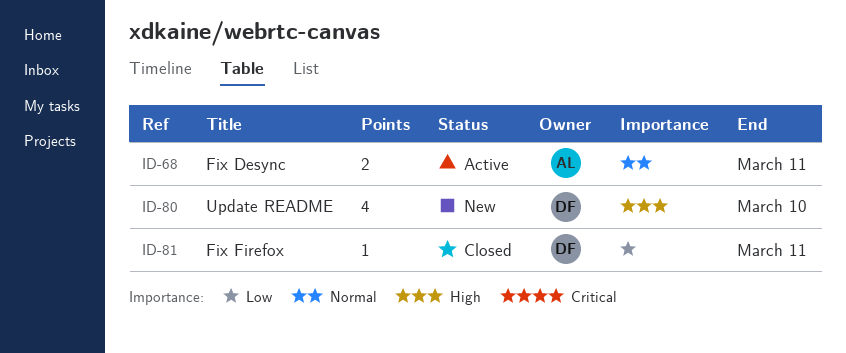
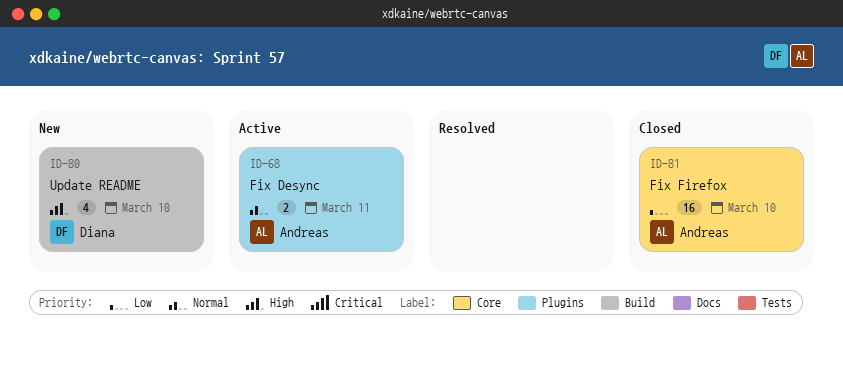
ID-81, owner: Diana -> Andreas
ID-81, estimate: 1 -> 16
ID-81, due: Mar 11 -> Mar 10

